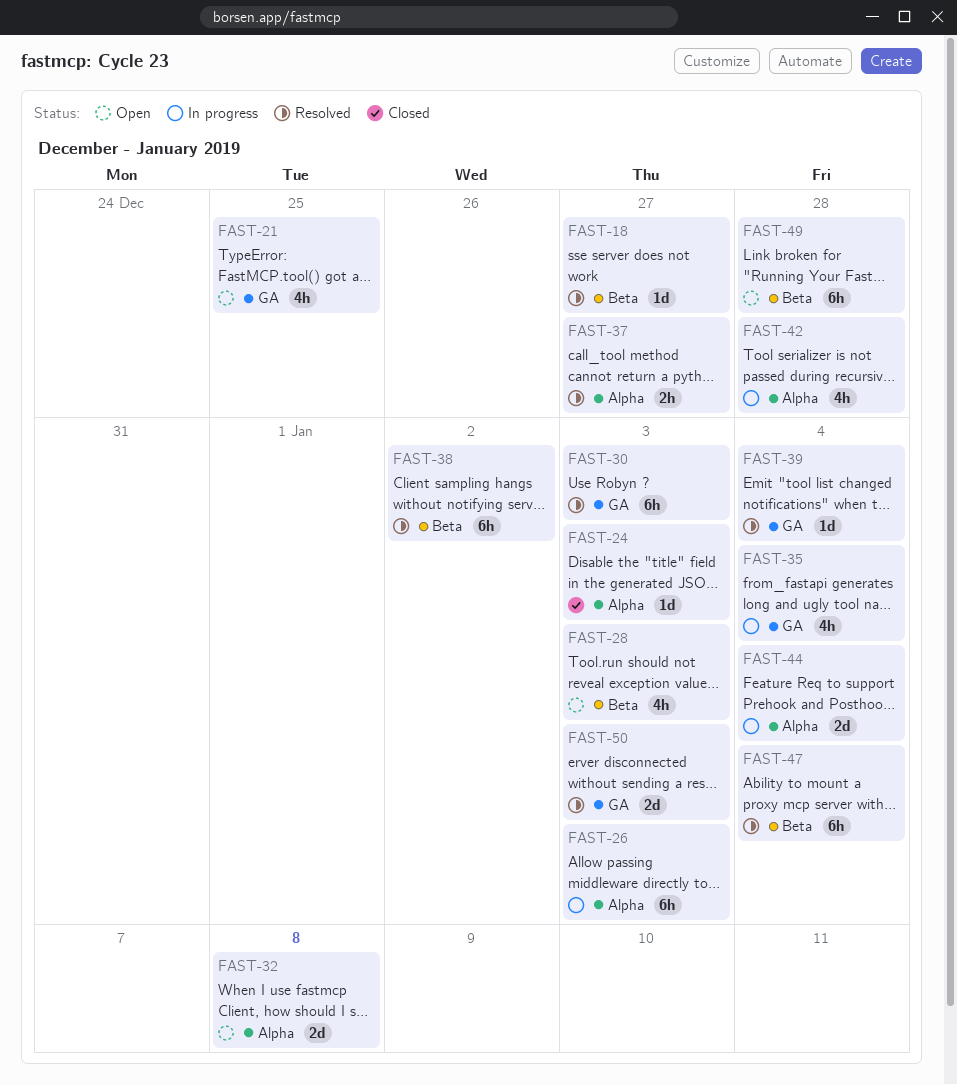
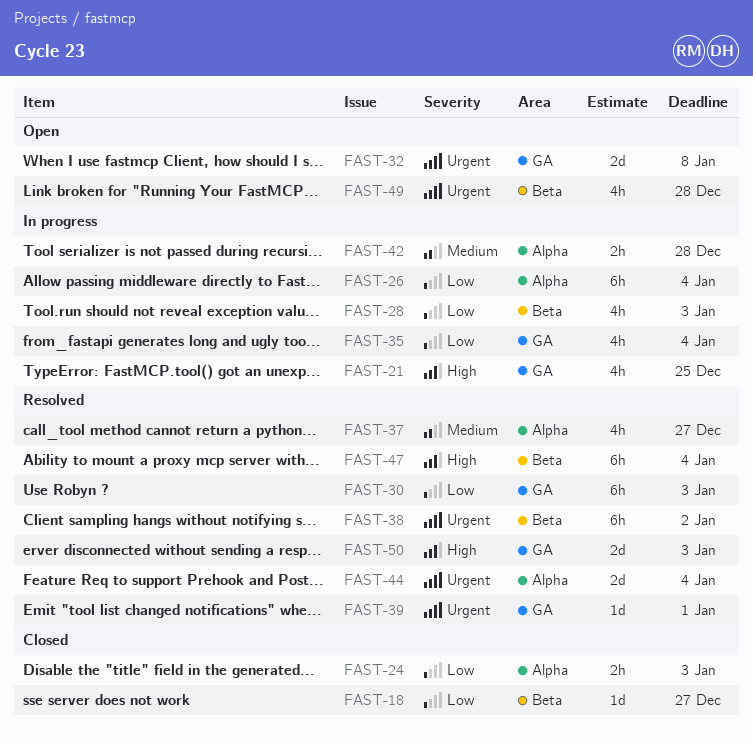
FAST-18, status: Resolved -> Closed
FAST-21, status: Open -> In progress
FAST-24, estimate: 1d -> 2h
FAST-26, due: Jan 3 -> Jan 4
FAST-28, status: Open -> In progress
FAST-32, label: Alpha -> GA
FAST-37, estimate: 2h -> 4h
FAST-39, due: Jan 4 -> Jan 1
FAST-42, estimate: 4h -> 2h
FAST-44, status: In progress -> Resolved
FAST-49, estimate: 6h -> 4h

